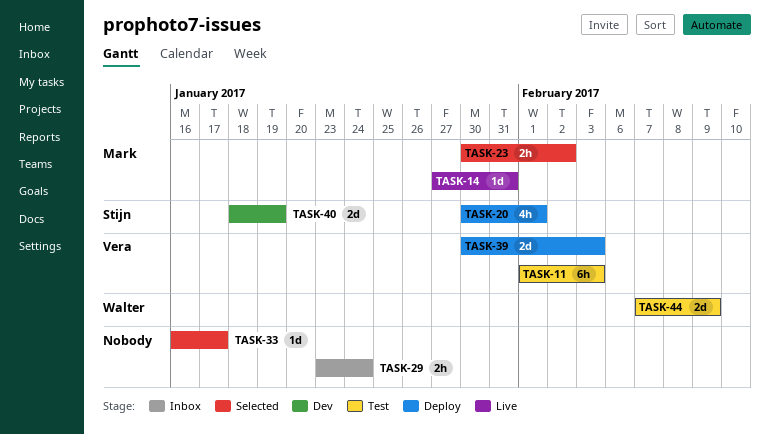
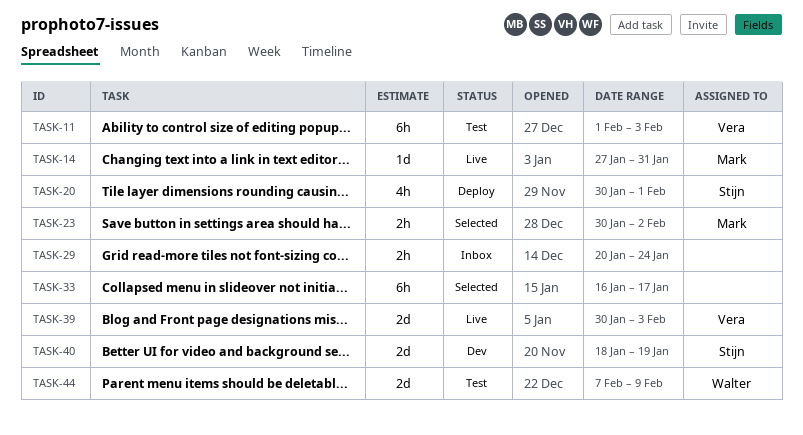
TASK-29, start: Jan 23 -> Jan 20
TASK-33, estimate: 1d -> 6h
TASK-39, status: Deploy -> Live

